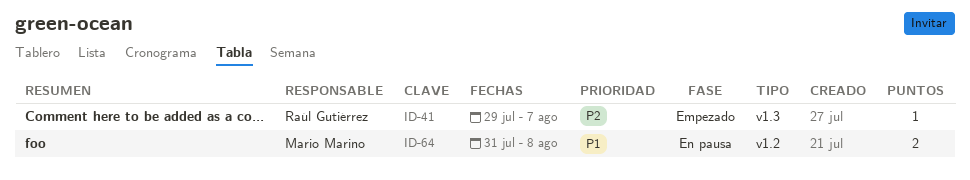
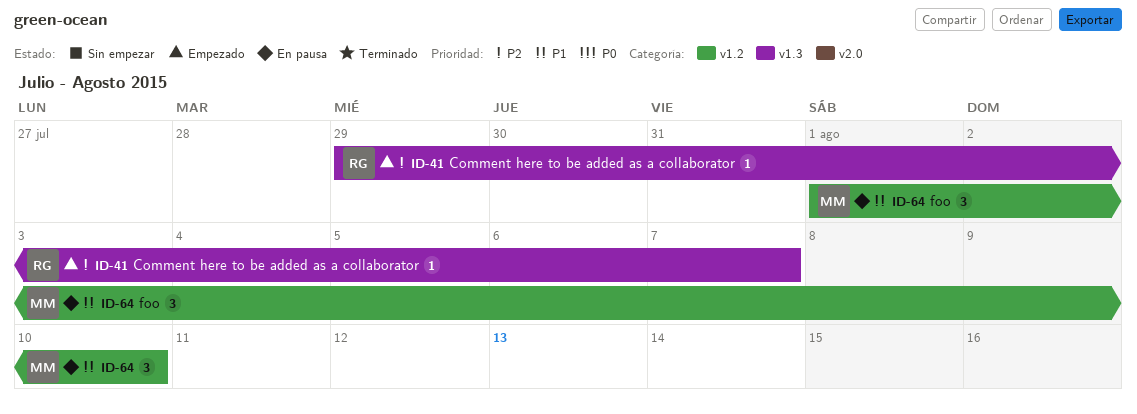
ID-64, estimate: 2 -> 3
ID-64, start: Jul 31 -> Aug 1
ID-64, due: Aug 8 -> Aug 10

